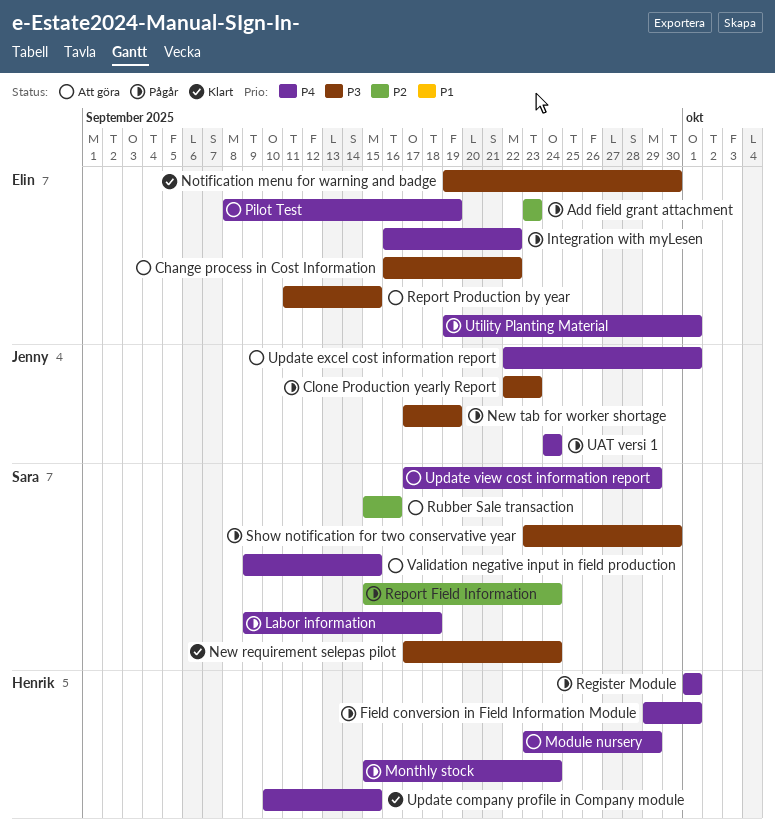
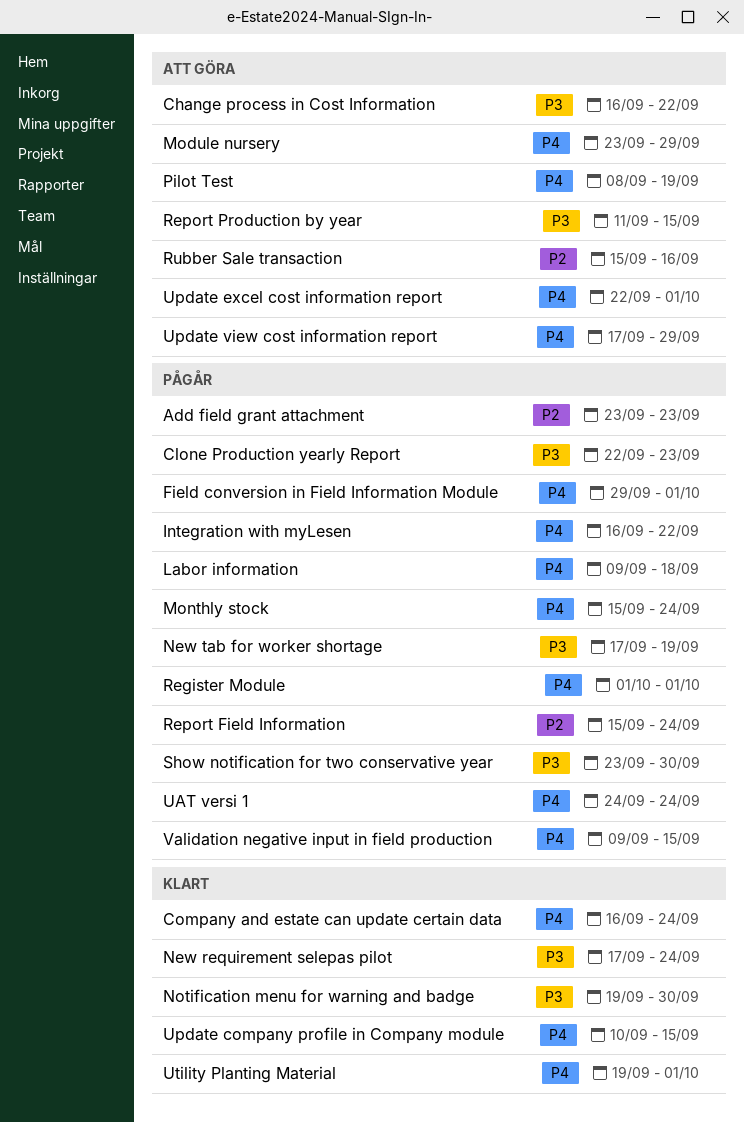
Company and estate can update certain data: none -> present
Utility Planting Material, status: Pågår -> Klart
Validation negative input in field production, status: Att göra -> Pågår

